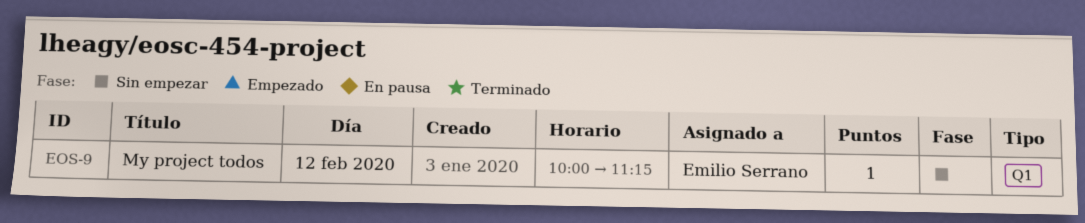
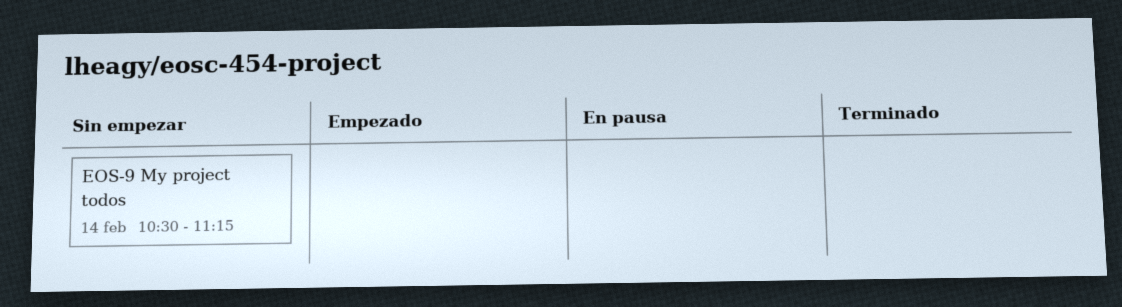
EOS-9, day: Feb 12 -> Feb 14
EOS-9, begins: 10:00 -> 10:30

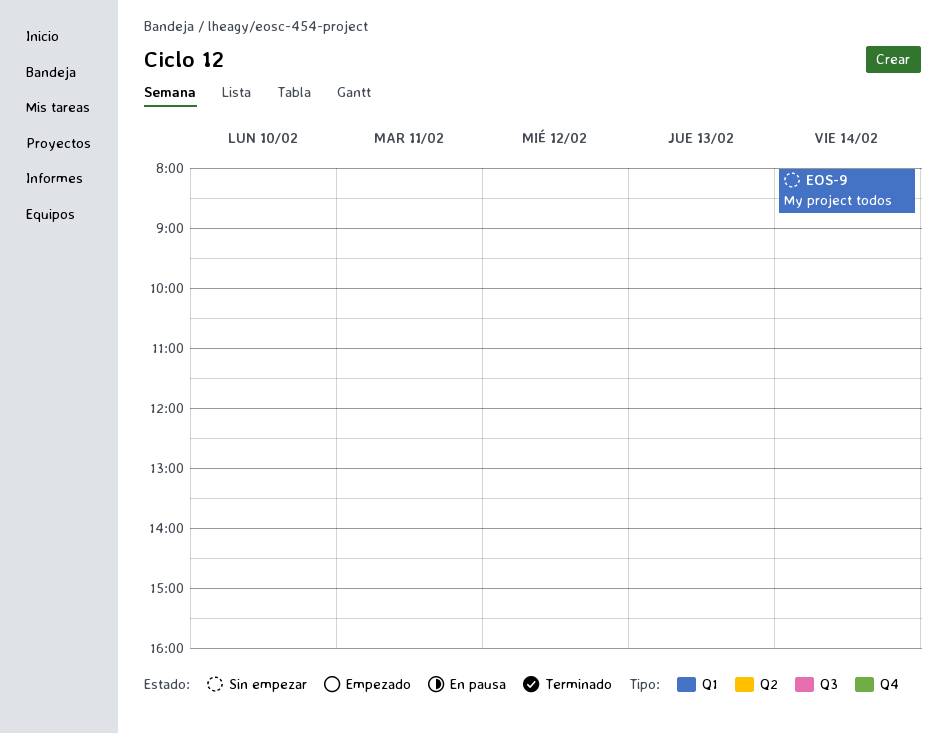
EOS-9, begins: 10:30 -> 08:00
EOS-9, ends: 11:15 -> 08:45

